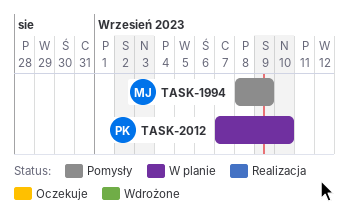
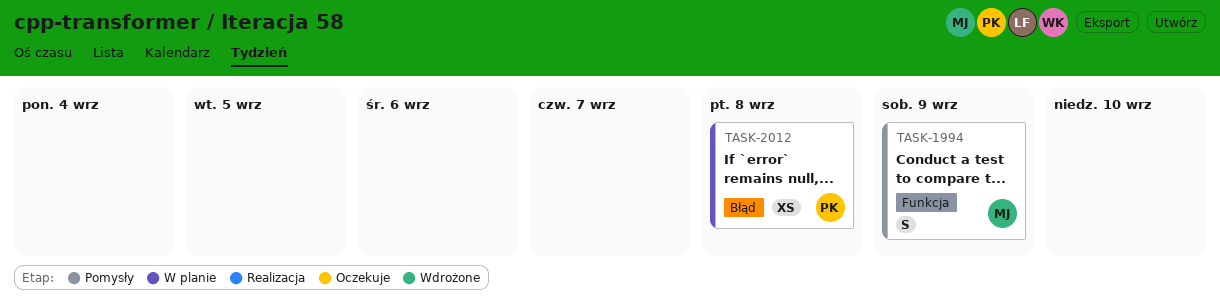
TASK-2012, due: Sep 10 -> Sep 8

